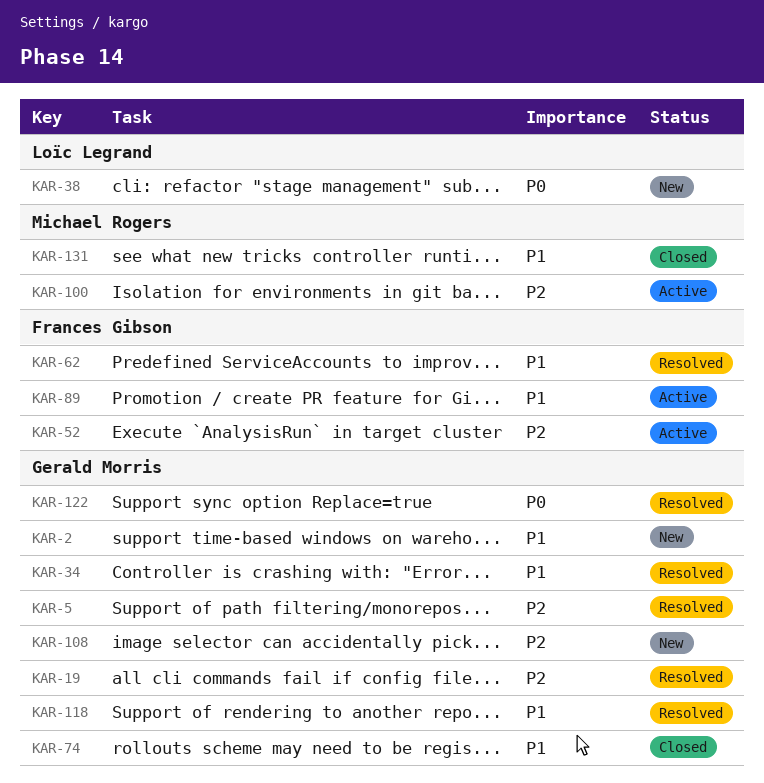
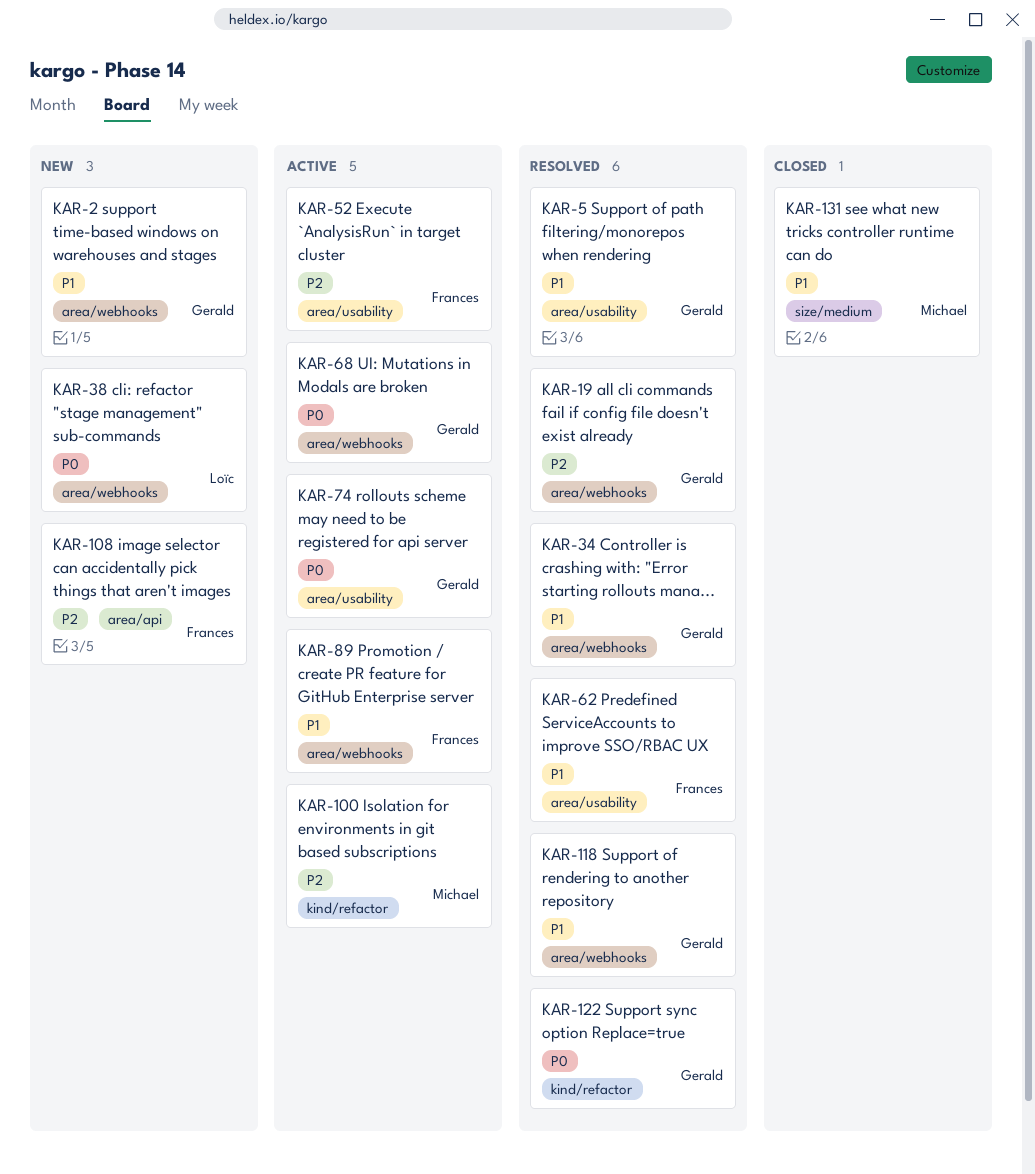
KAR-5, priority: P2 -> P1
KAR-68: none -> present
KAR-74, status: Closed -> Active
KAR-74, priority: P1 -> P0
KAR-108, owner: Gerald Morris -> Frances Gibson

